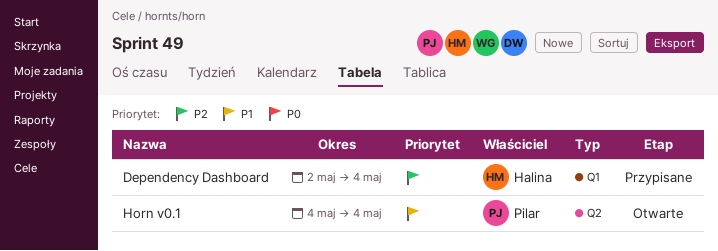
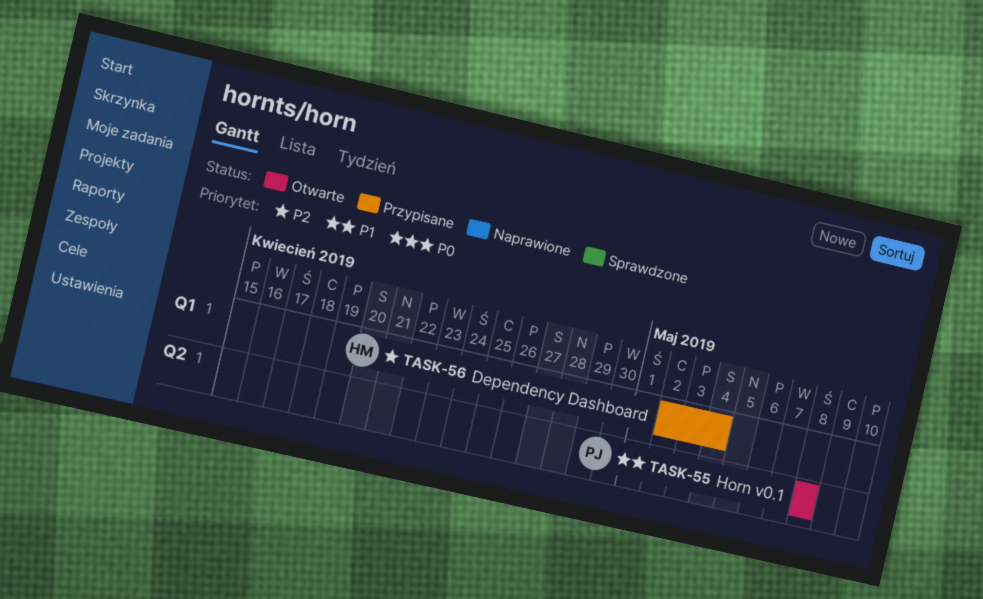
Horn v0.1, start: May 4 -> May 8
Horn v0.1, due: May 4 -> May 8

